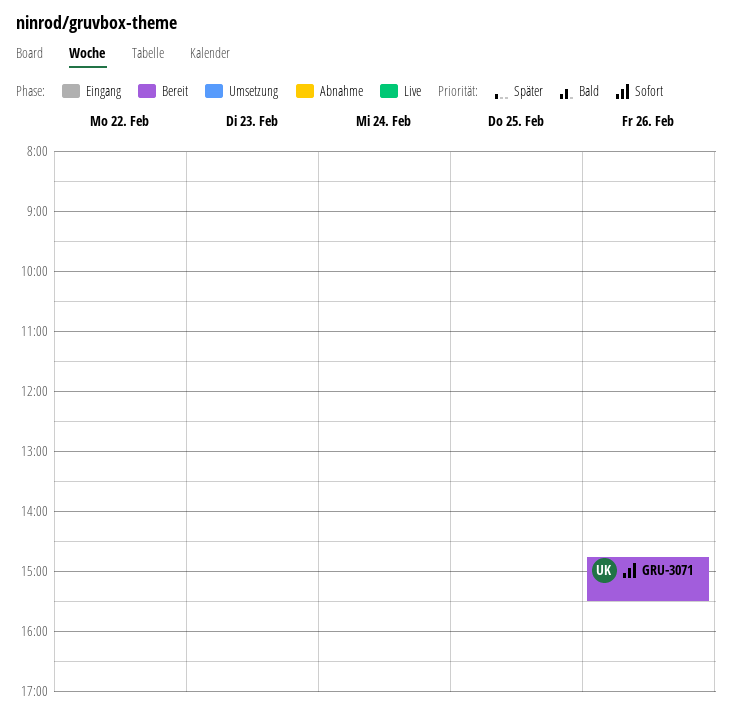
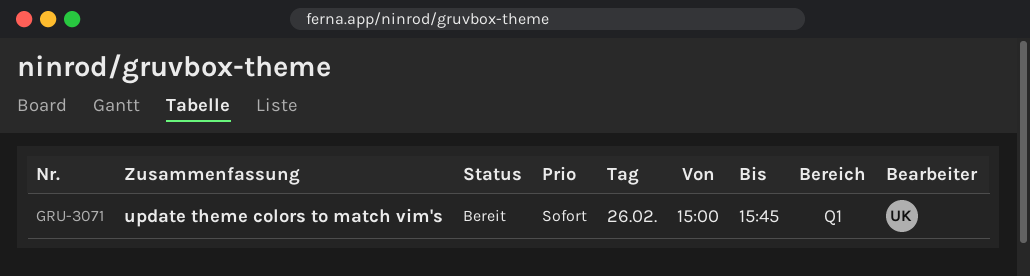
GRU-3071, begins: 14:45 -> 15:00
GRU-3071, ends: 15:30 -> 15:45

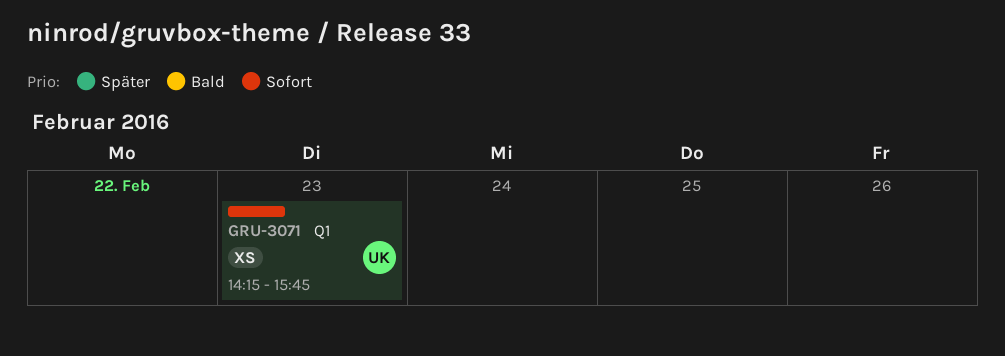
GRU-3071, day: Feb 26 -> Feb 23
GRU-3071, begins: 15:00 -> 14:15

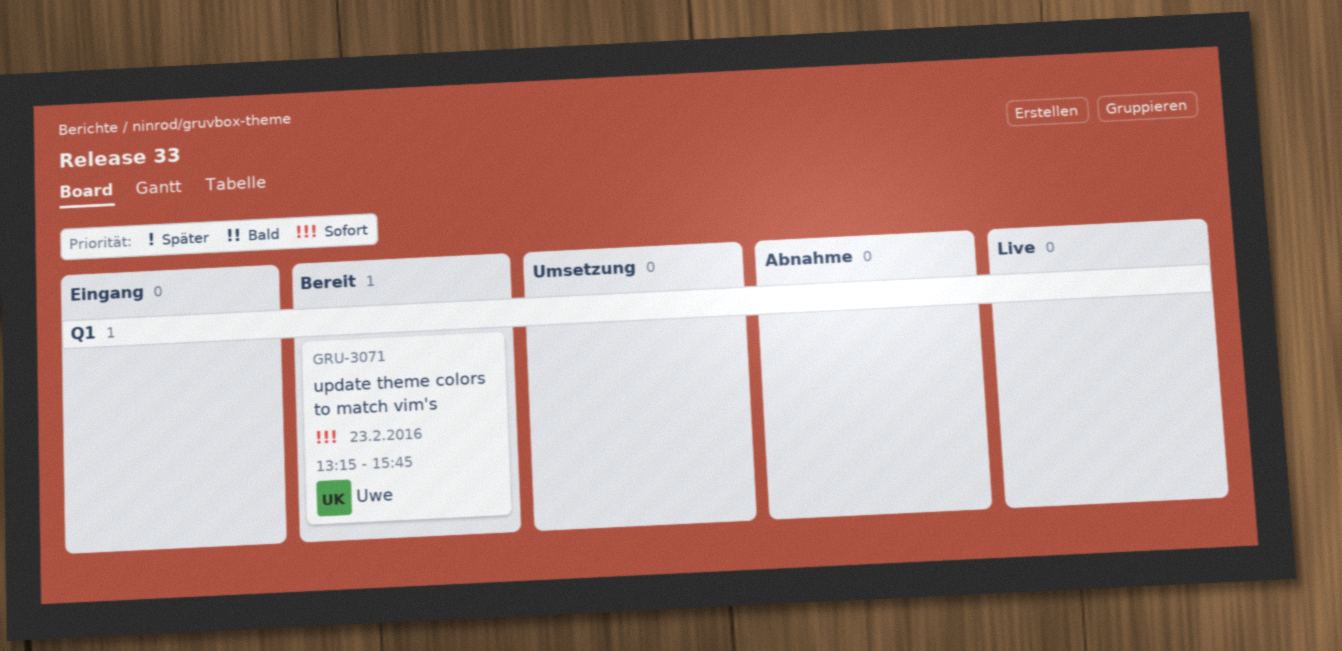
GRU-3071, begins: 14:15 -> 13:15

